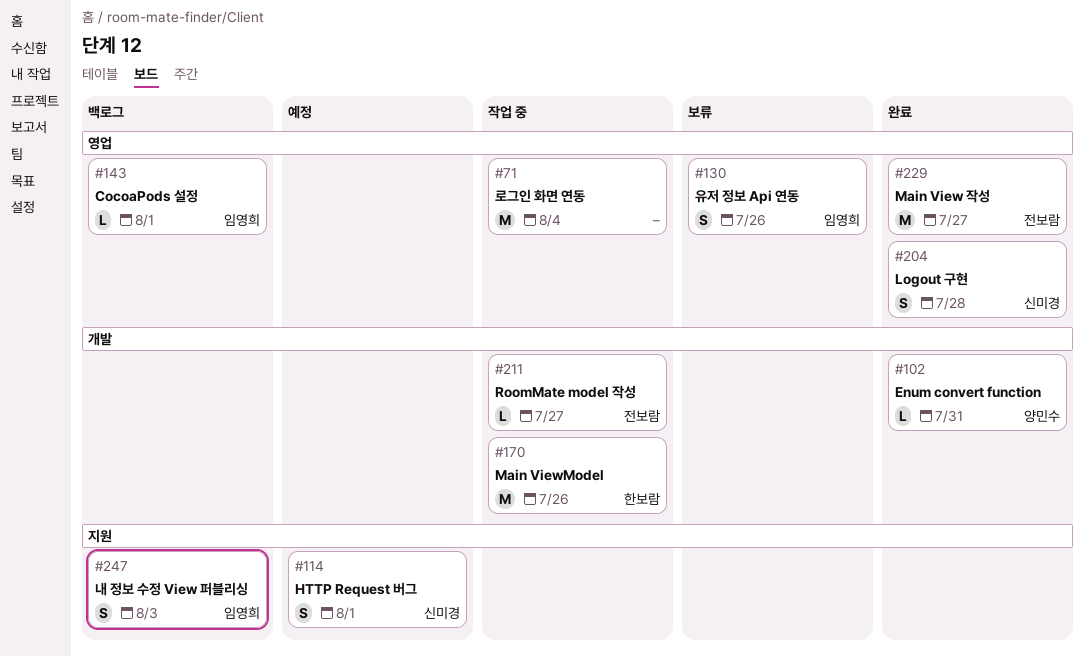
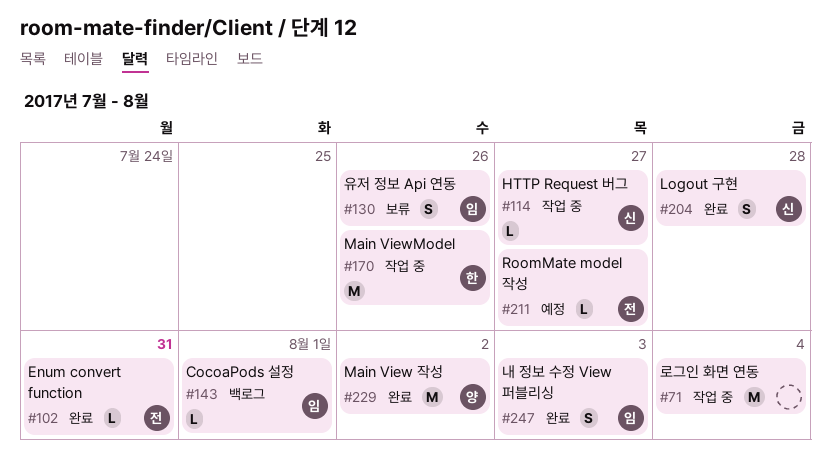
#102, owner: 양민수 -> 전보람
#114, status: 예정 -> 작업 중
#114, estimate: S -> L
#114, due: Aug 1 -> Jul 27
#211, status: 작업 중 -> 예정
#229, owner: 전보람 -> 양민수
#229, due: Jul 27 -> Aug 2
#247, status: 백로그 -> 완료

